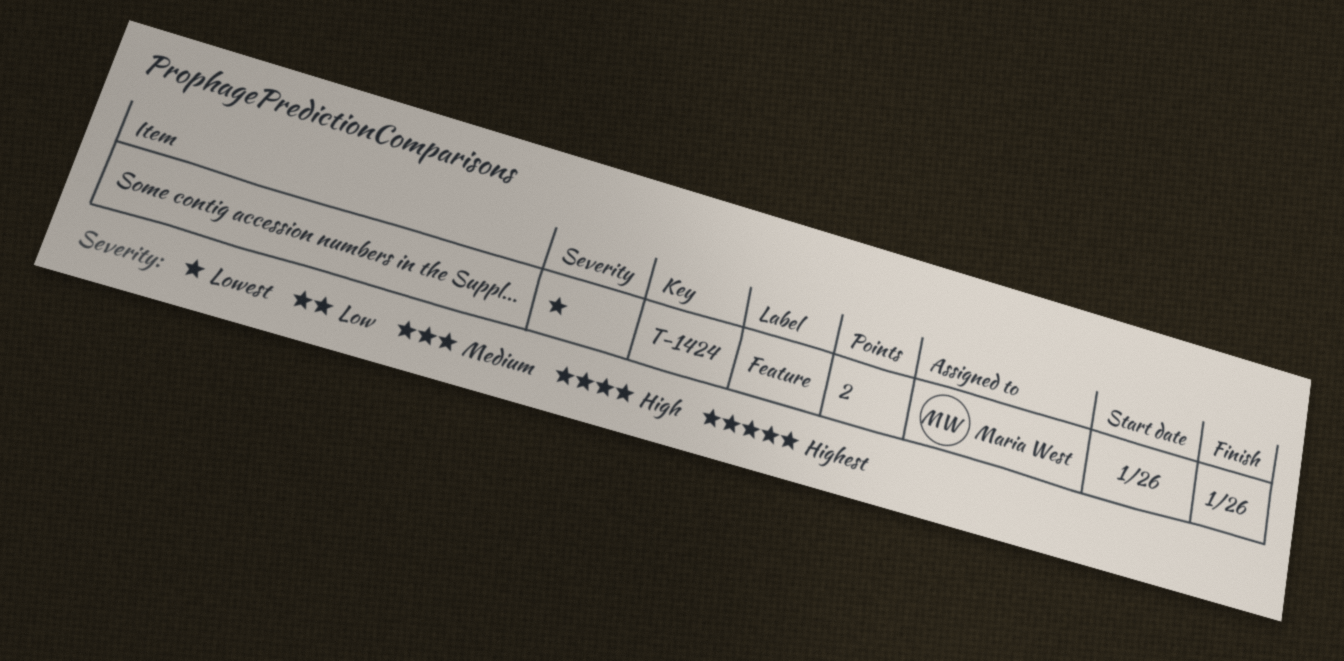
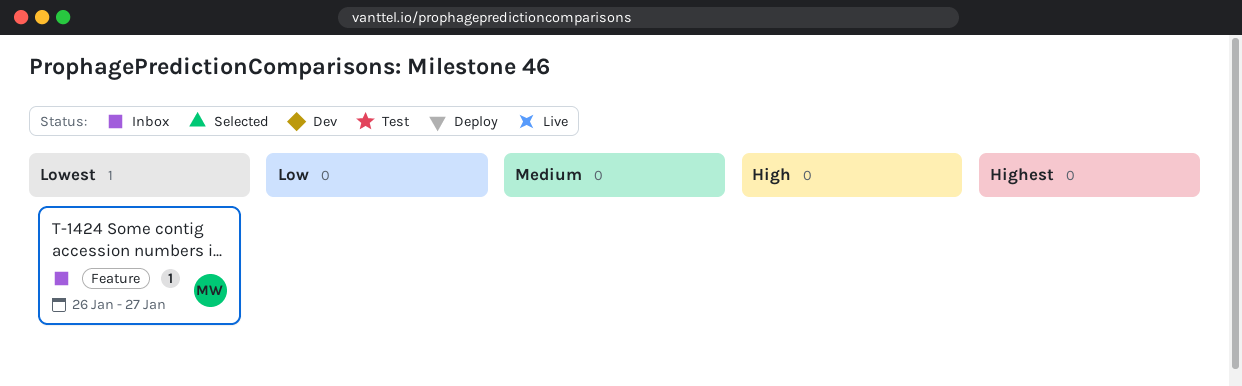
T-1424, estimate: 2 -> 1
T-1424, due: Jan 26 -> Jan 27

